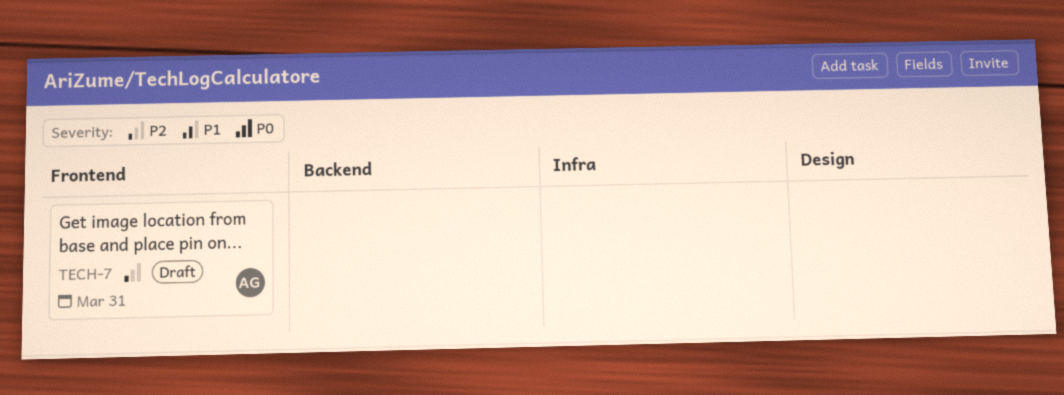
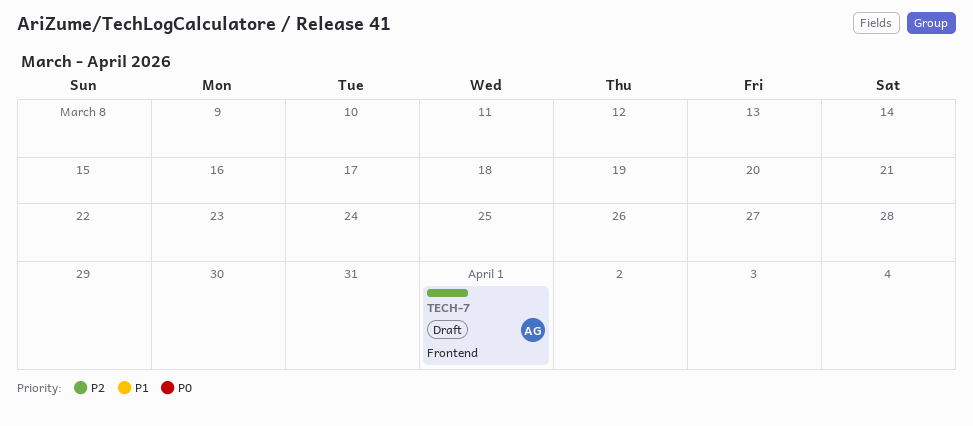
TECH-7, due: Mar 31 -> Apr 1

